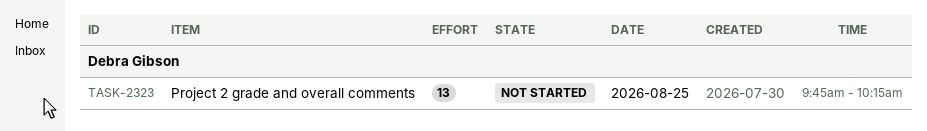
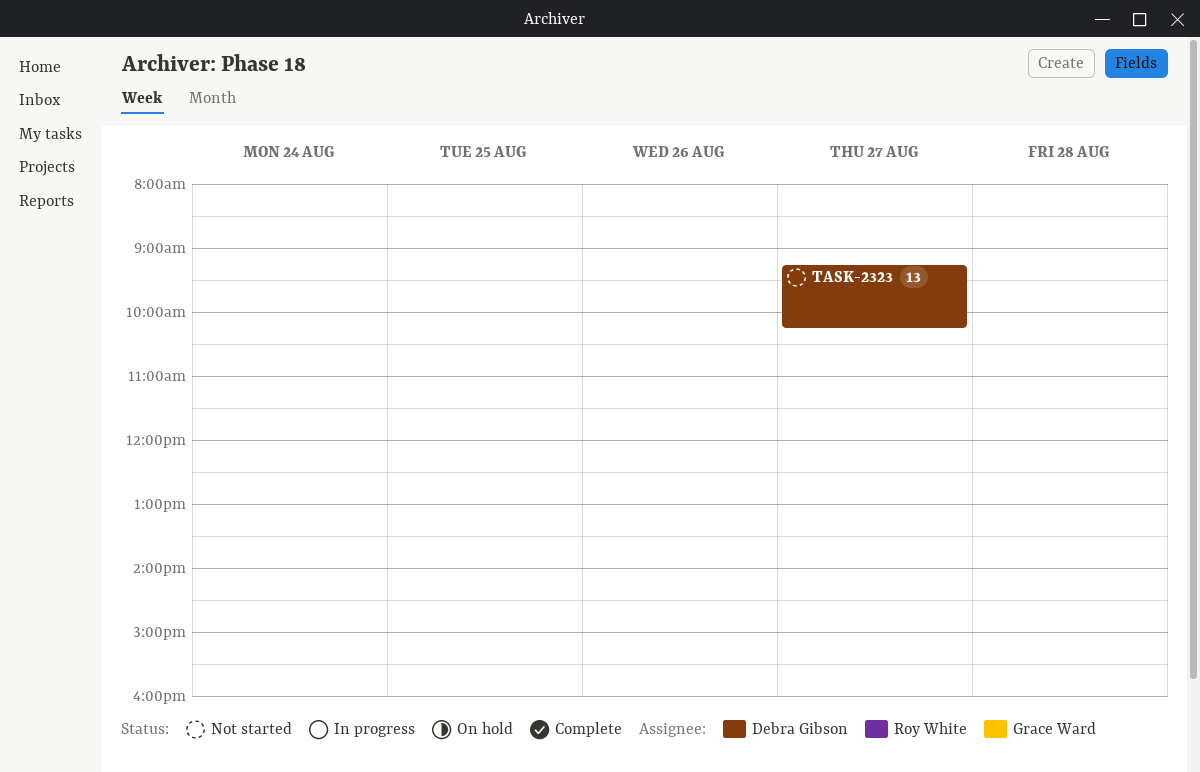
TASK-2323, day: Aug 25 -> Aug 27
TASK-2323, begins: 09:45 -> 09:15

